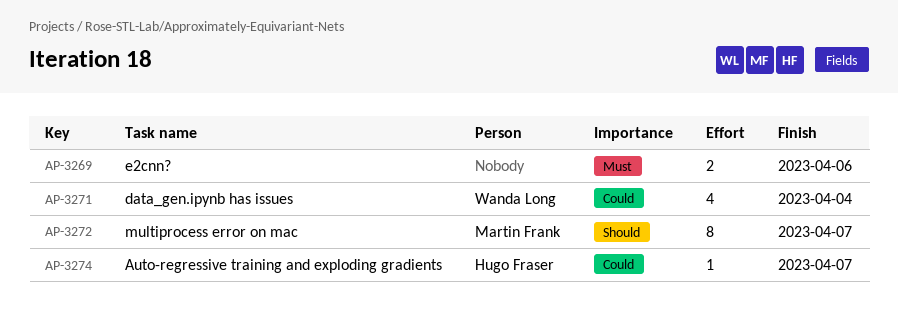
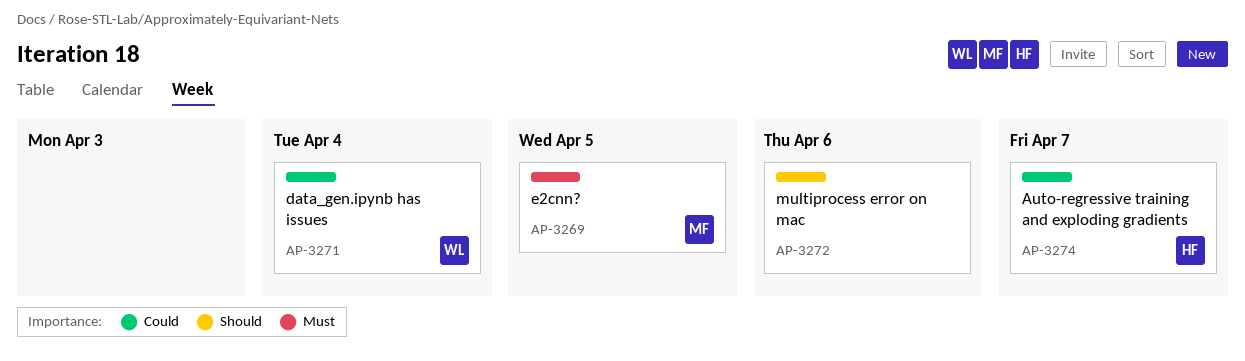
AP-3269, owner: none -> Martin Frank
AP-3269, due: Apr 6 -> Apr 5
AP-3272, owner: Martin Frank -> none
AP-3272, due: Apr 7 -> Apr 6

